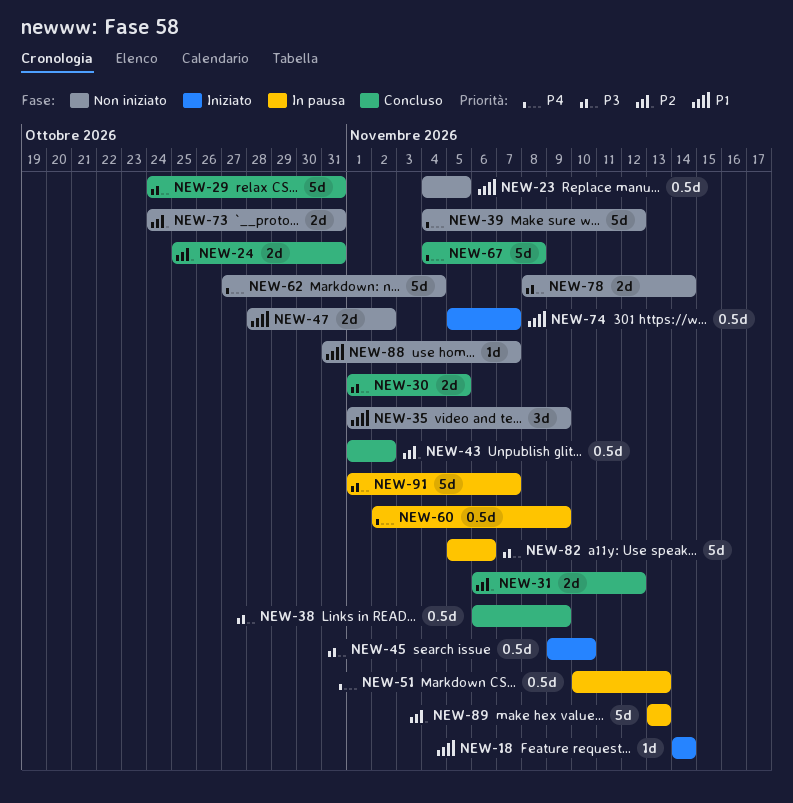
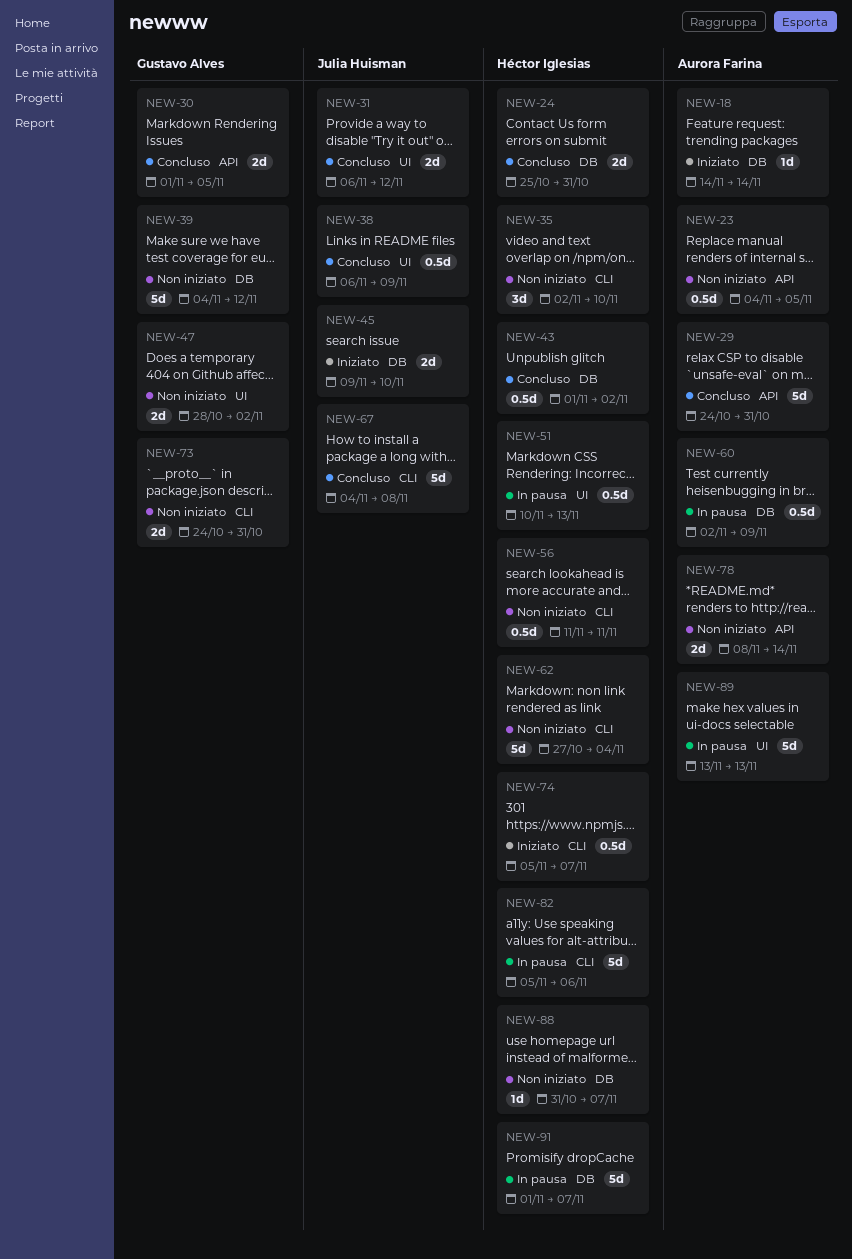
NEW-35, start: Nov 1 -> Nov 2
NEW-35, due: Nov 9 -> Nov 10
NEW-45, estimate: 0.5d -> 2d
NEW-56: none -> present

